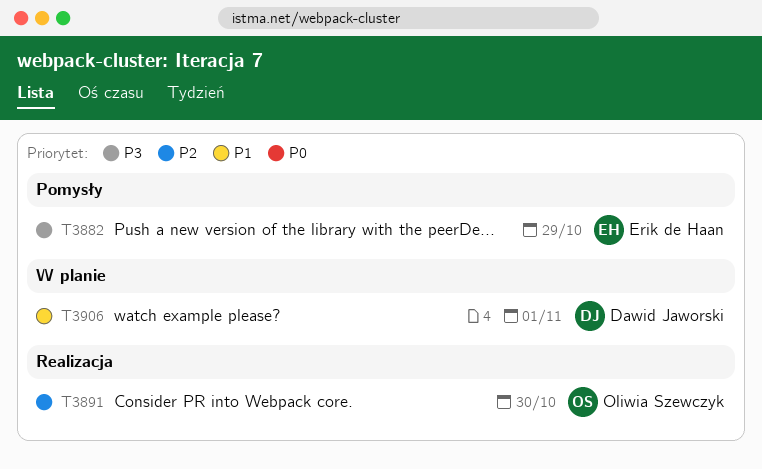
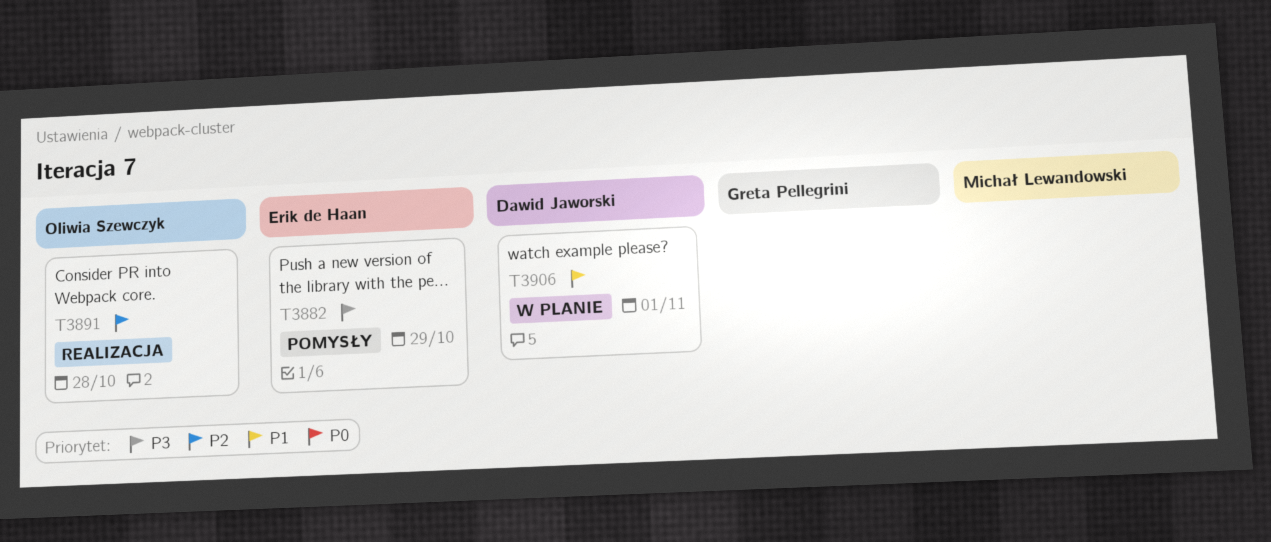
T3891, due: Oct 30 -> Oct 28

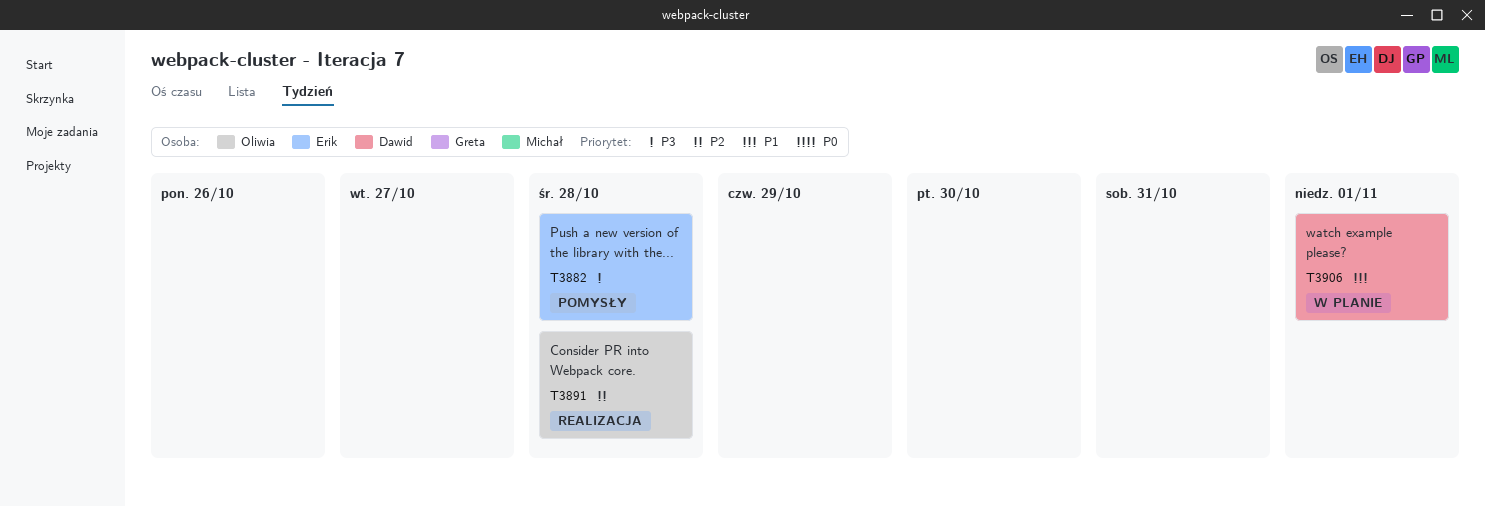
T3882, due: Oct 29 -> Oct 28

